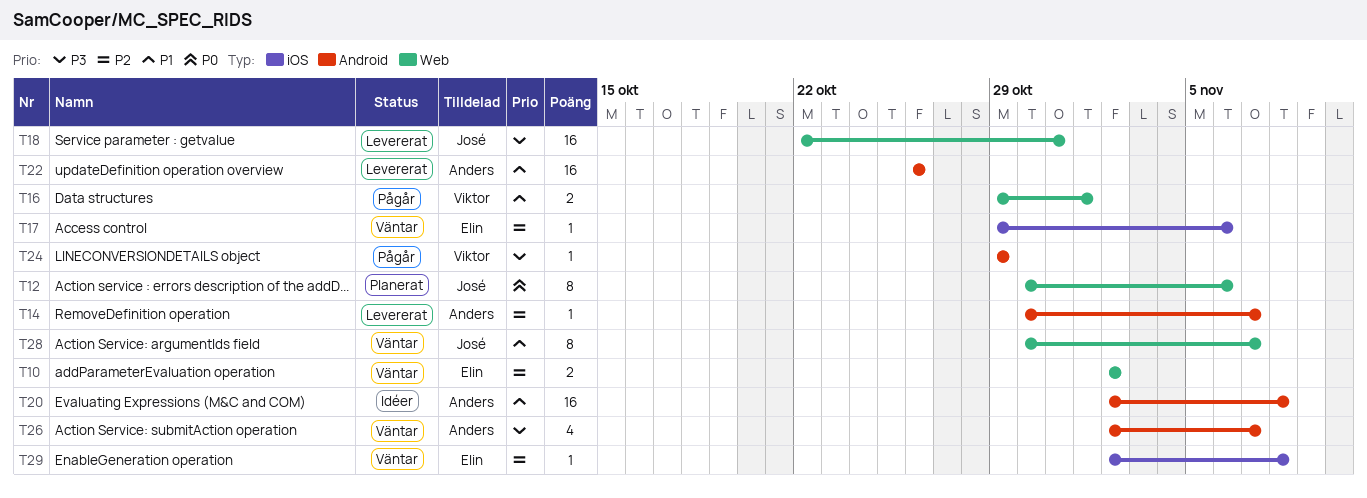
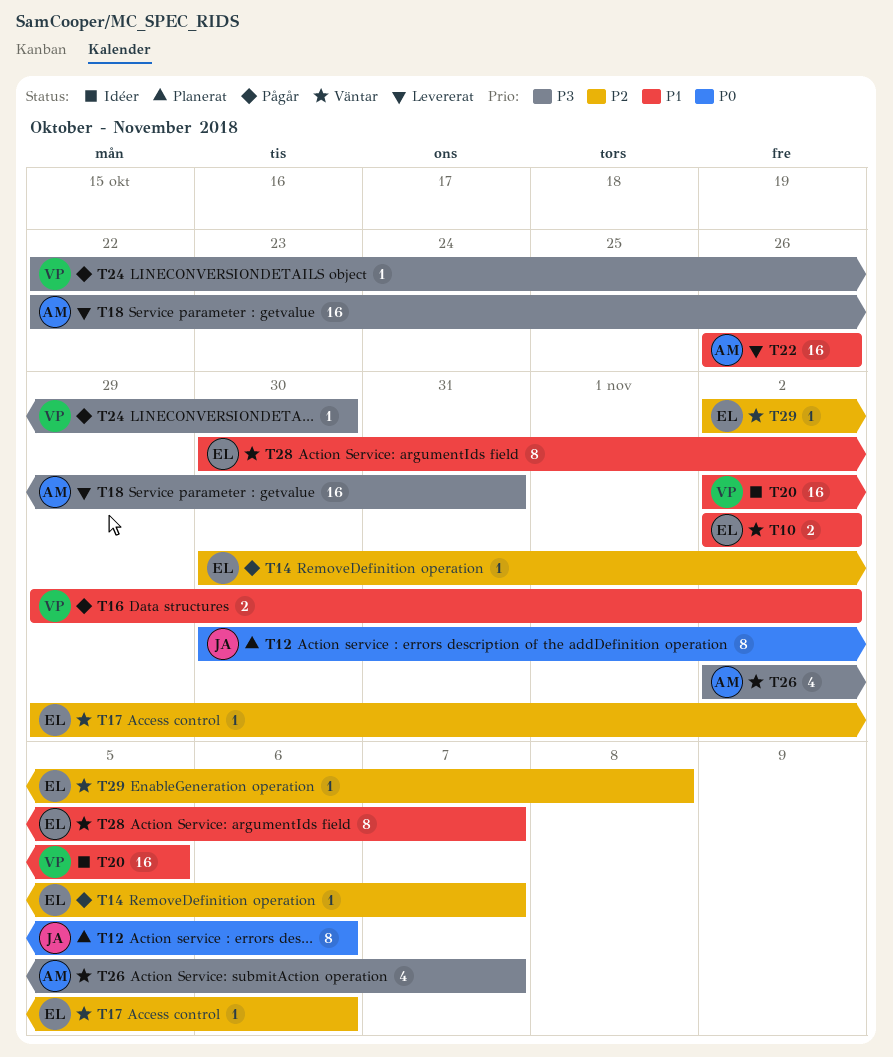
T10, priority: P2 -> P1
T14, status: Levererat -> Pågår
T14, owner: Anders -> Elin
T16, due: Nov 1 -> Nov 2
T18, owner: José -> Anders
T20, owner: Anders -> Viktor
T20, due: Nov 8 -> Nov 5
T24, start: Oct 29 -> Oct 22
T24, due: Oct 29 -> Oct 30
T28, owner: José -> Elin

